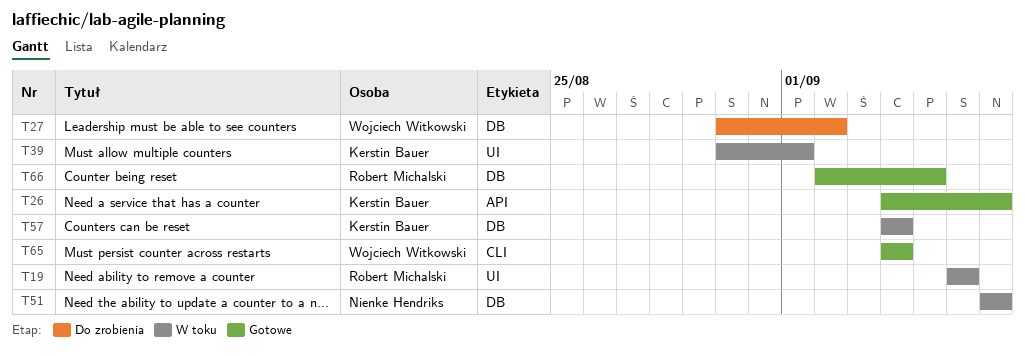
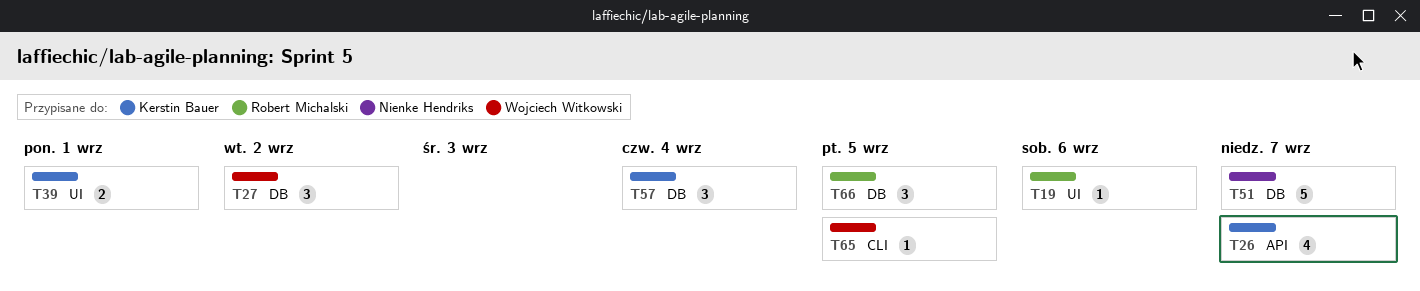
T65, due: Sep 4 -> Sep 5

